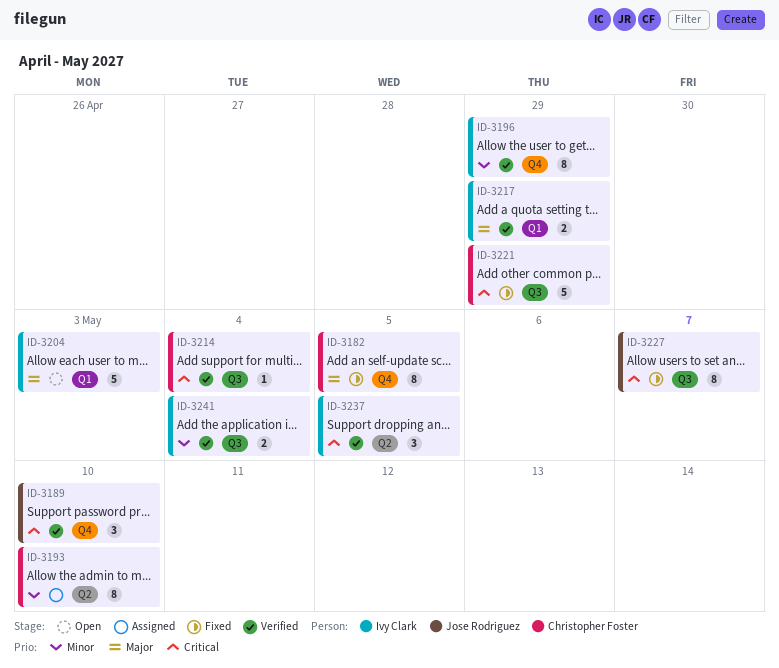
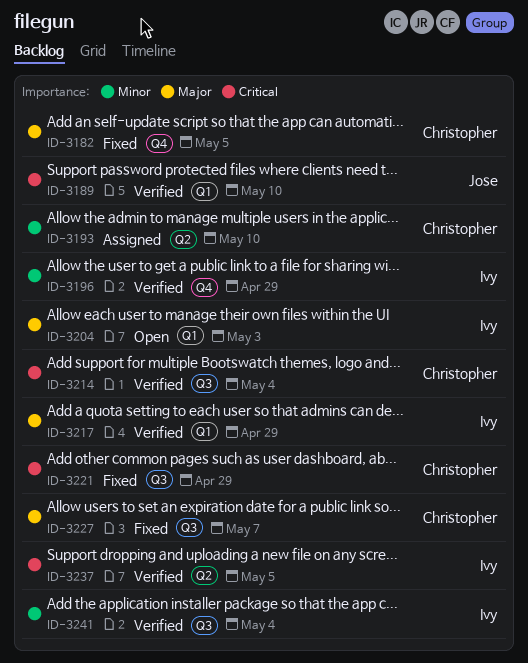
ID-3189, label: Q4 -> Q1
ID-3227, owner: Jose Rodriguez -> Christopher Foster
ID-3227, priority: Critical -> Major

